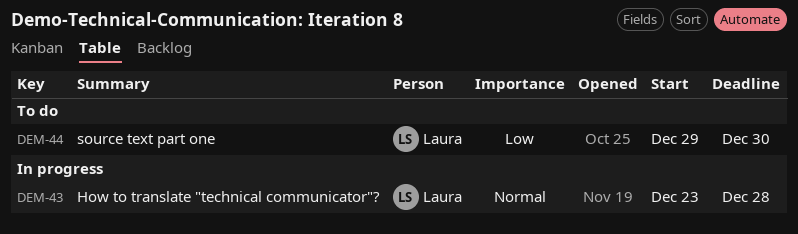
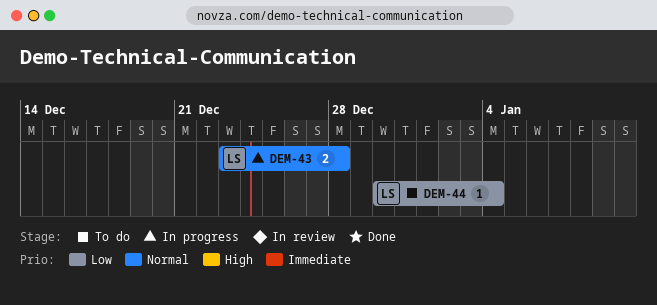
DEM-44, start: Dec 29 -> Dec 30
DEM-44, due: Dec 30 -> Jan 4

